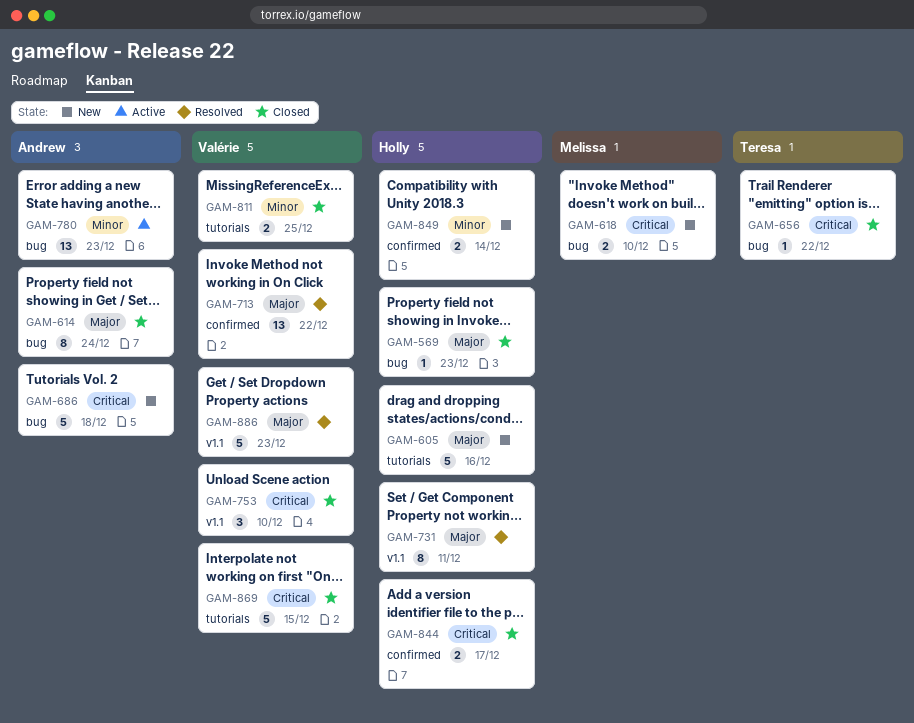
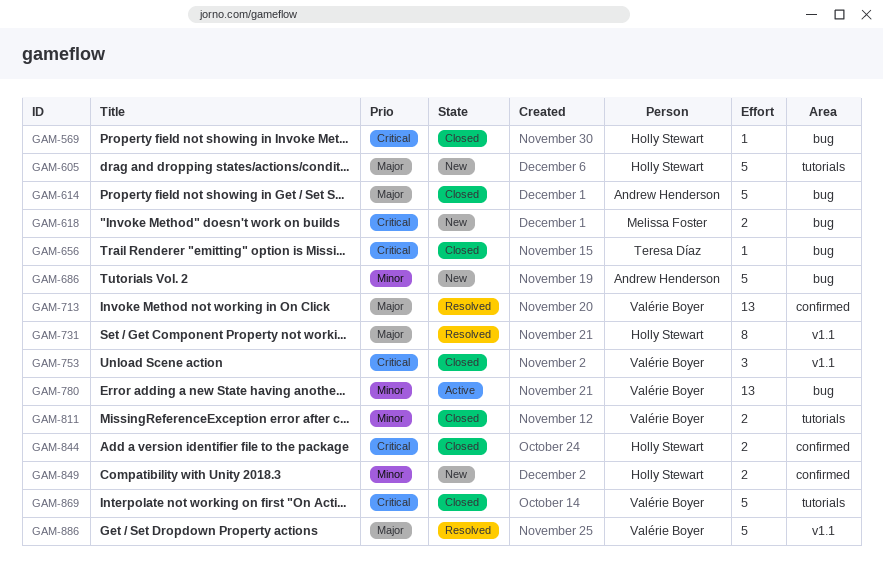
GAM-569, priority: Major -> Critical
GAM-614, estimate: 8 -> 5
GAM-686, priority: Critical -> Minor
GAM-780, owner: Andrew Henderson -> Valérie Boyer

